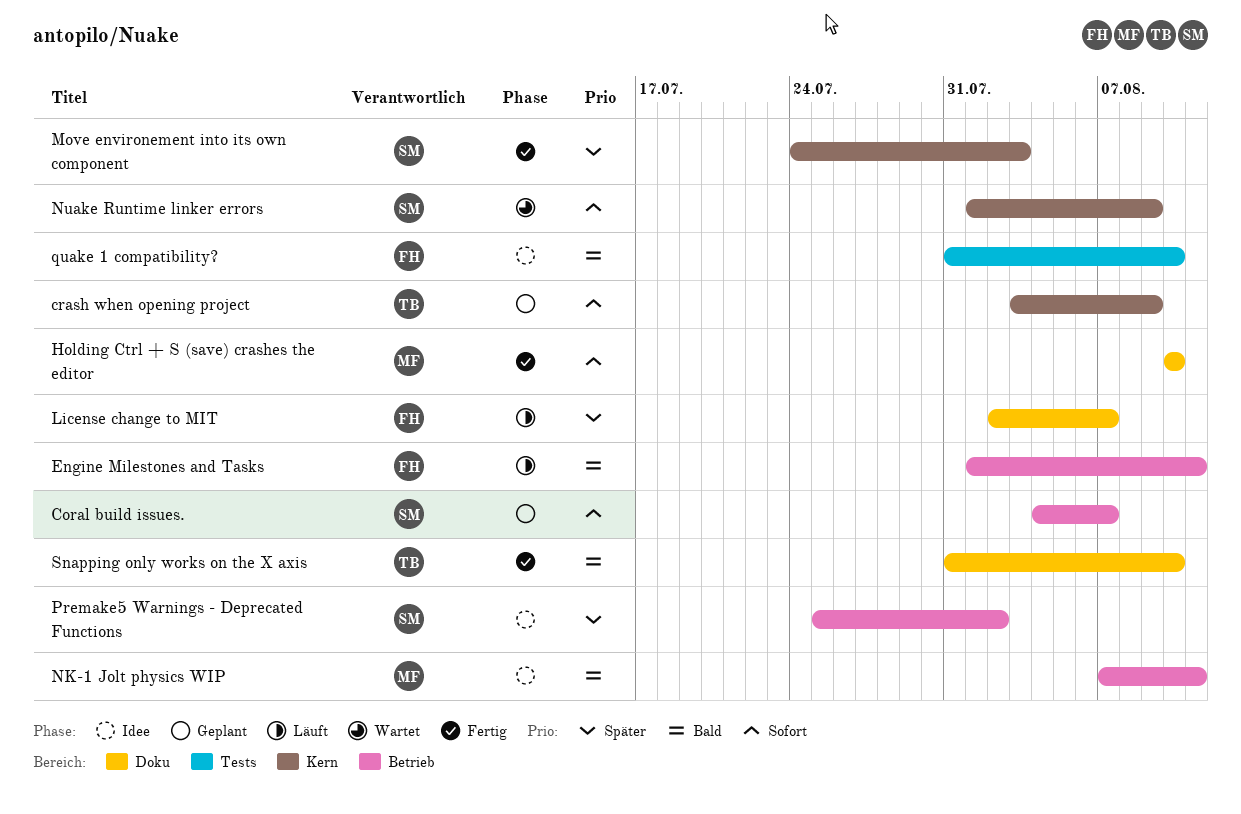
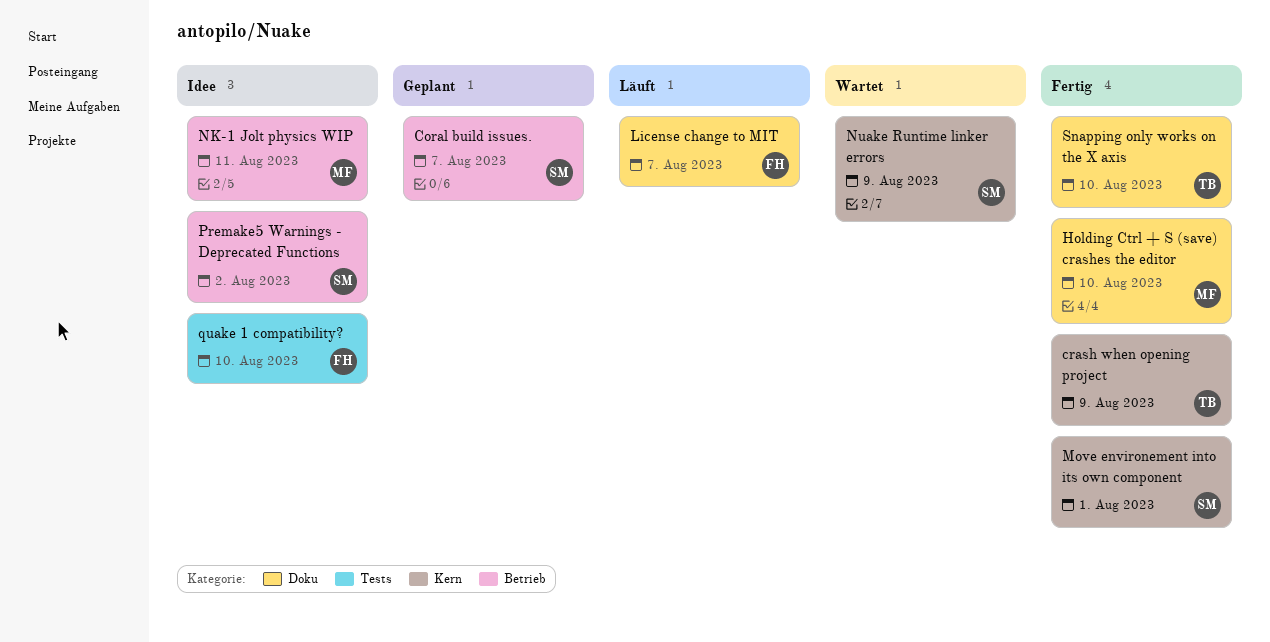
crash when opening project, status: Geplant -> Fertig
Engine Milestones and Tasks: present -> none
Move environement into its own component, due: Aug 3 -> Aug 1

